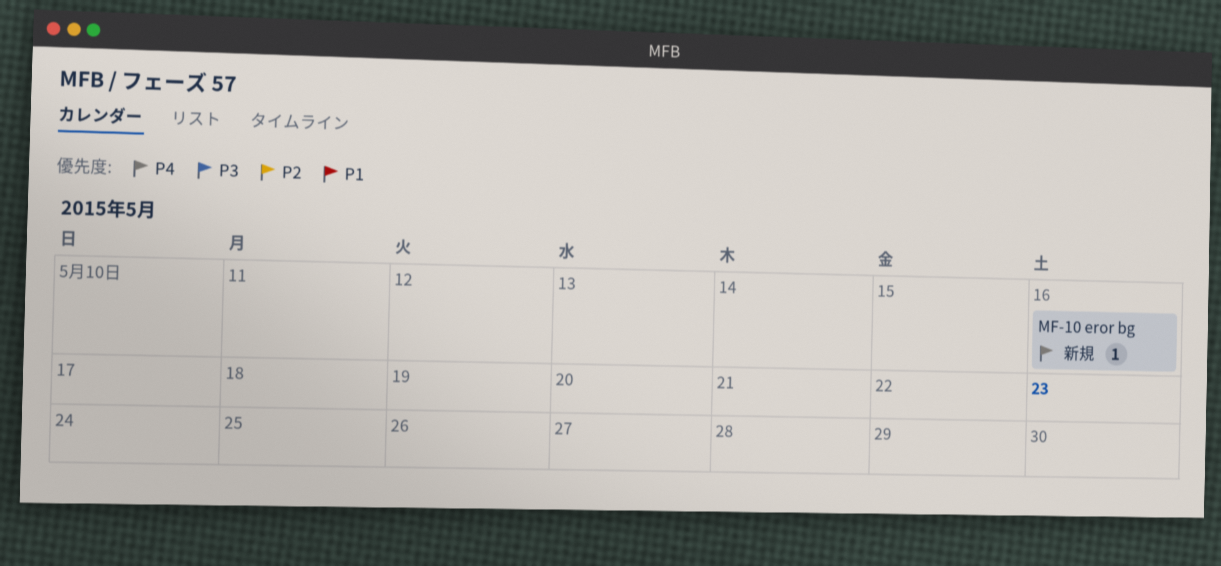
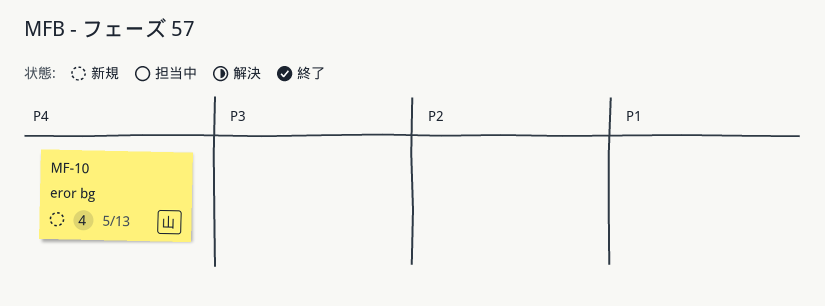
MF-10, estimate: 1 -> 4
MF-10, due: May 16 -> May 13

